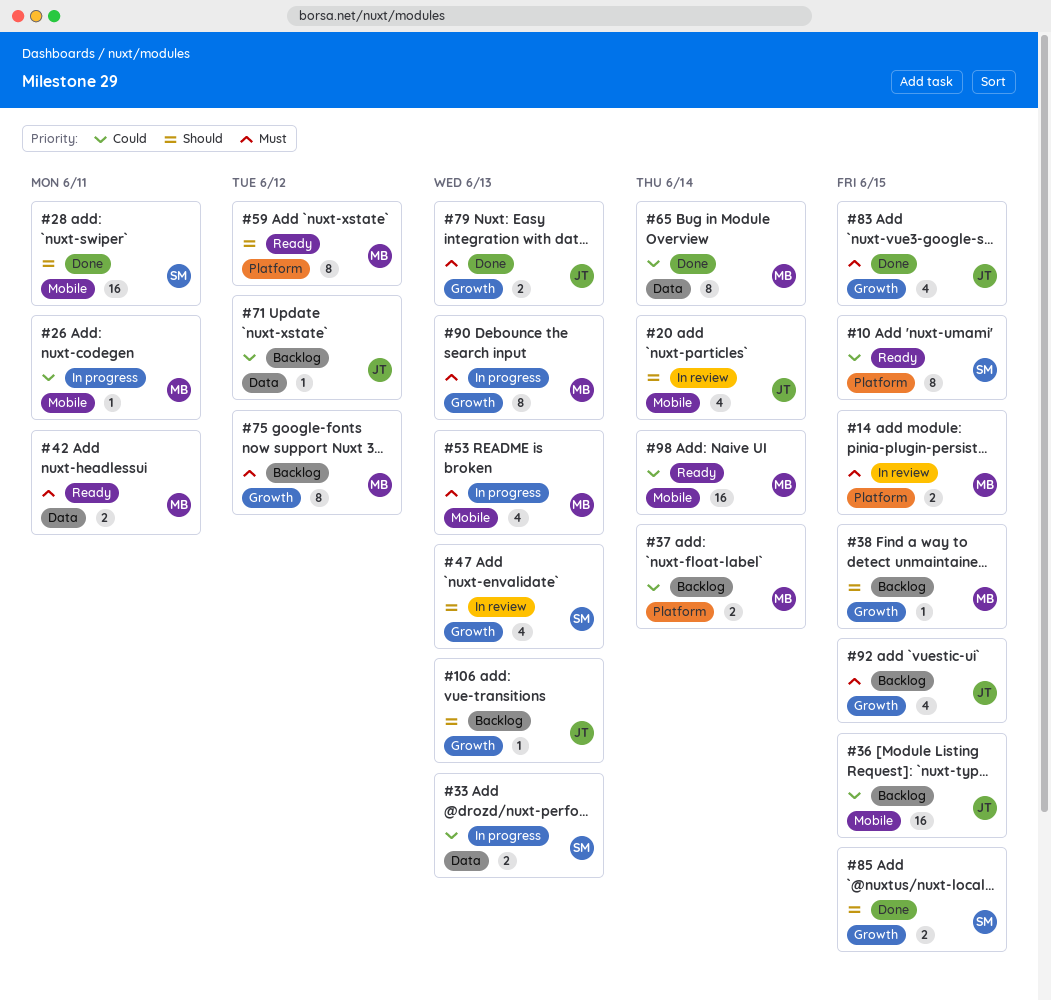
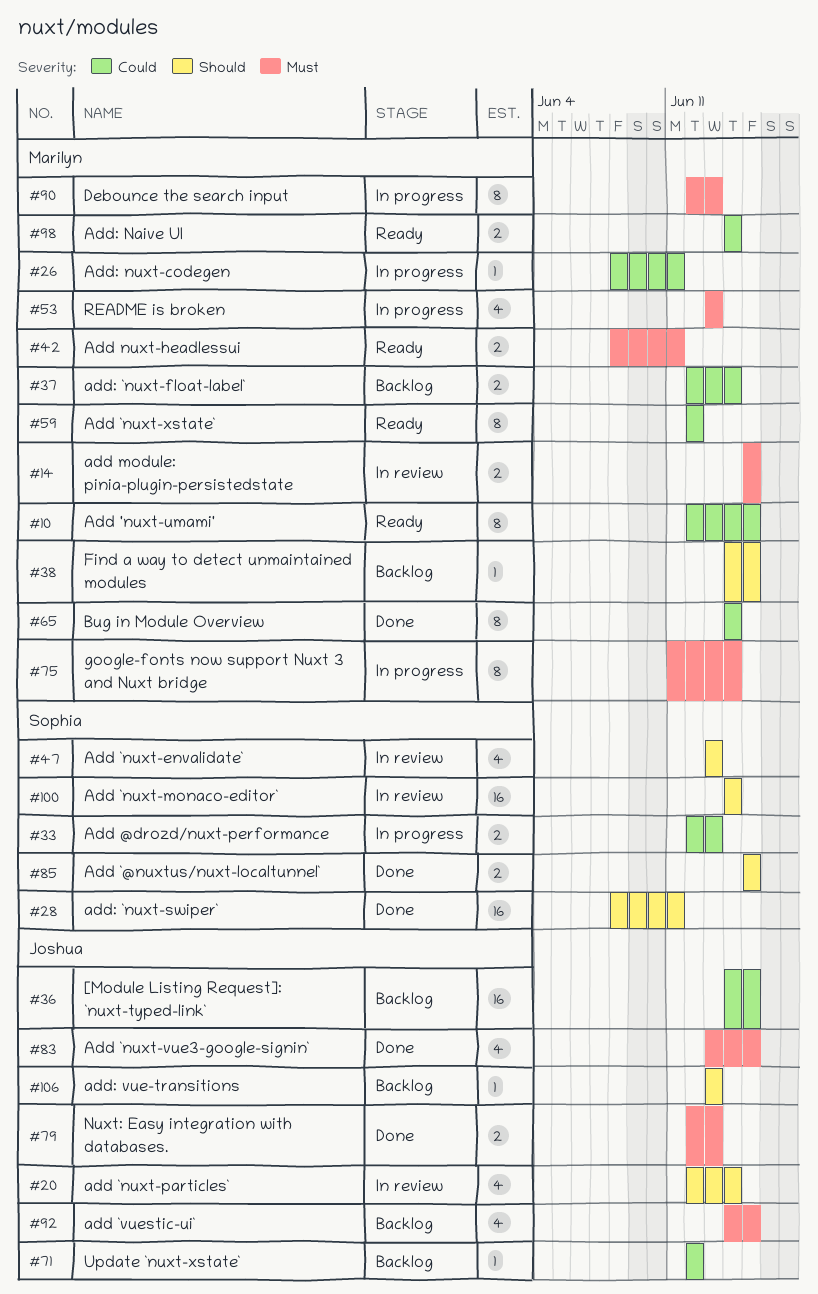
#10, owner: Sophia -> Marilyn
#59, priority: Should -> Could
#75, status: Backlog -> In progress
#75, due: Jun 12 -> Jun 14
#98, estimate: 16 -> 2
#100: none -> present

